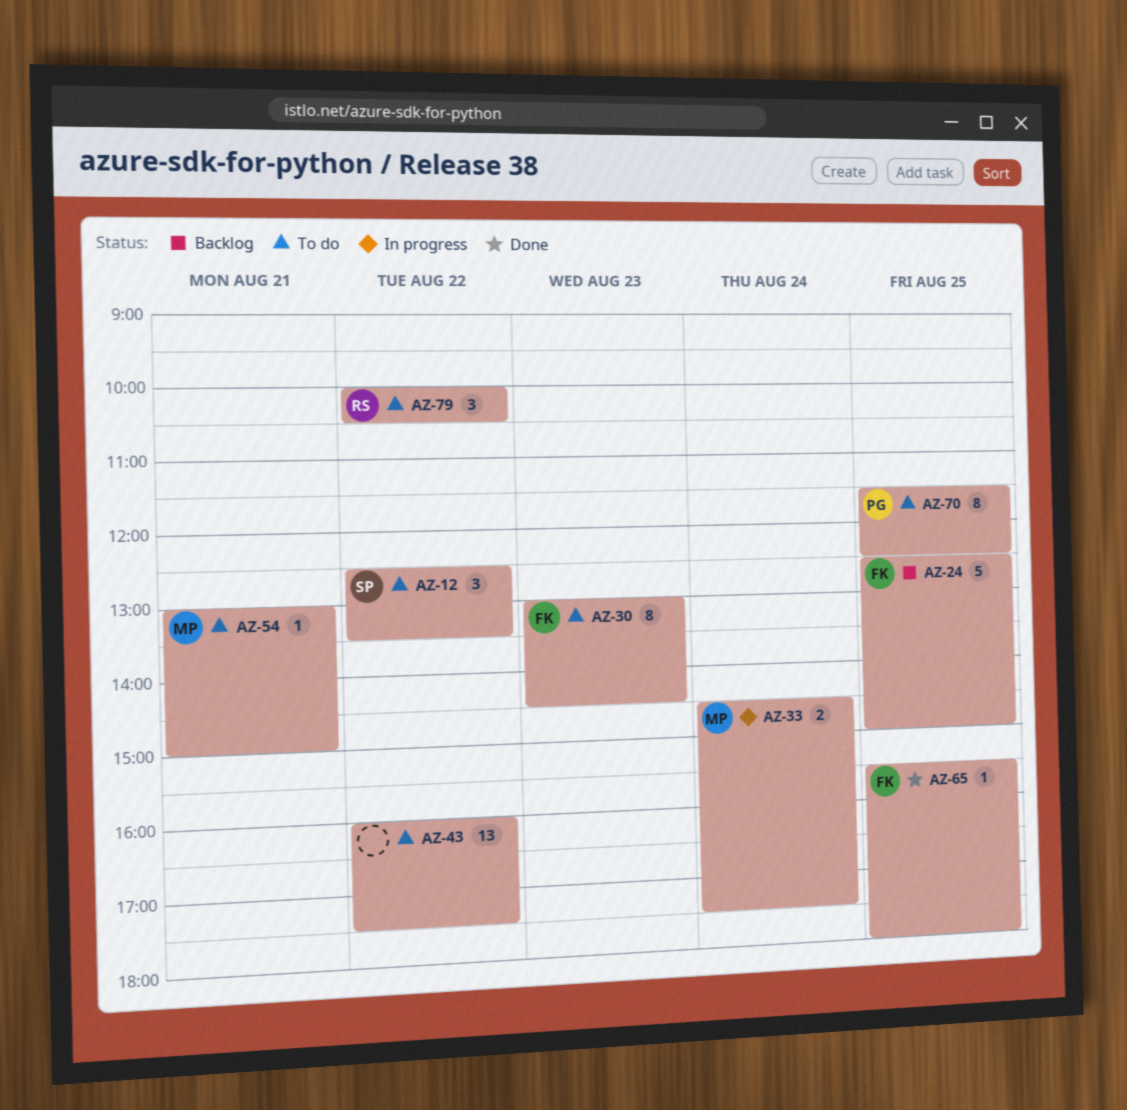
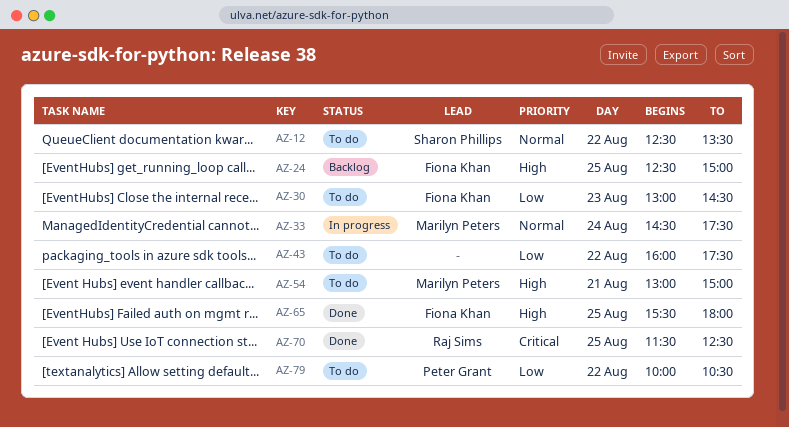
AZ-70, status: To do -> Done
AZ-70, owner: Peter Grant -> Raj Sims
AZ-79, owner: Raj Sims -> Peter Grant

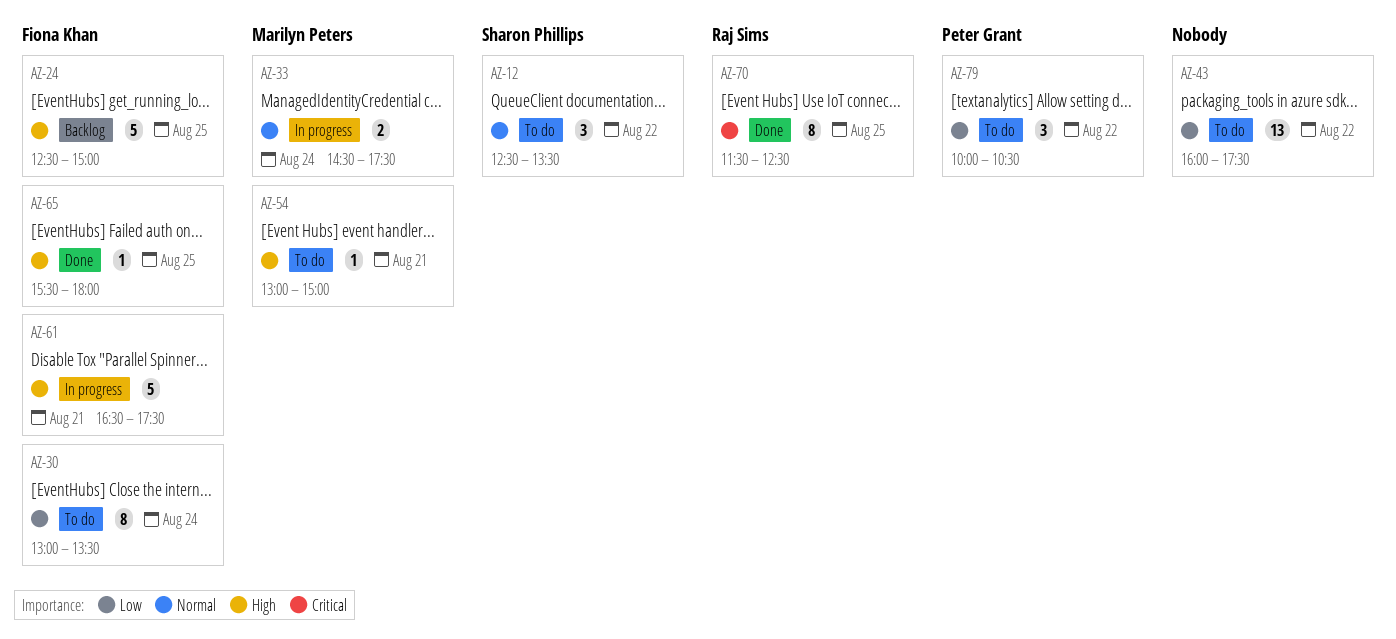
AZ-30, day: Aug 23 -> Aug 24
AZ-30, ends: 14:30 -> 13:30
AZ-61: none -> present

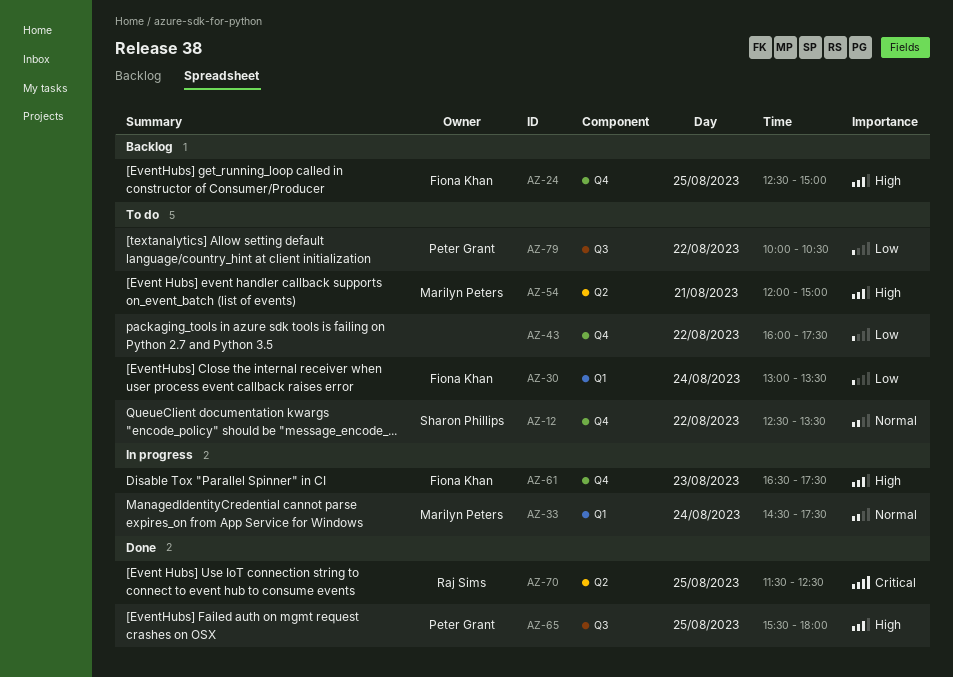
AZ-54, begins: 13:00 -> 12:00
AZ-61, day: Aug 21 -> Aug 23
AZ-65, owner: Fiona Khan -> Peter Grant

